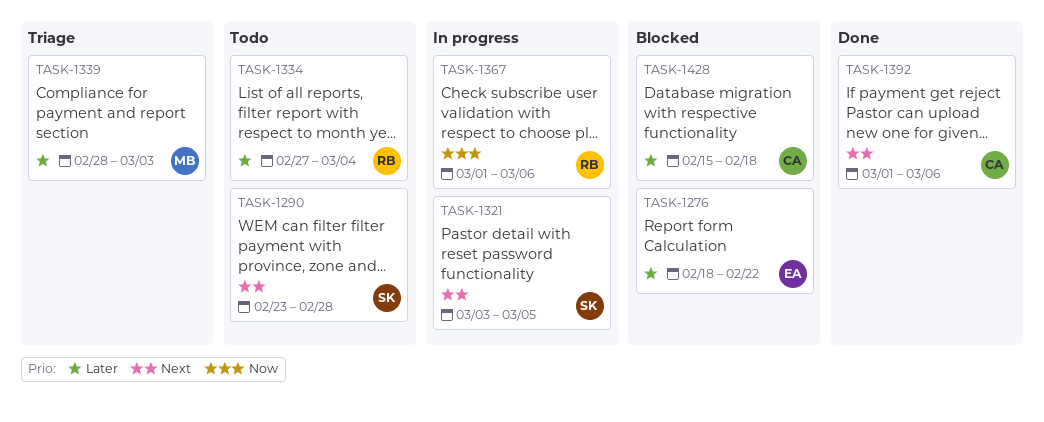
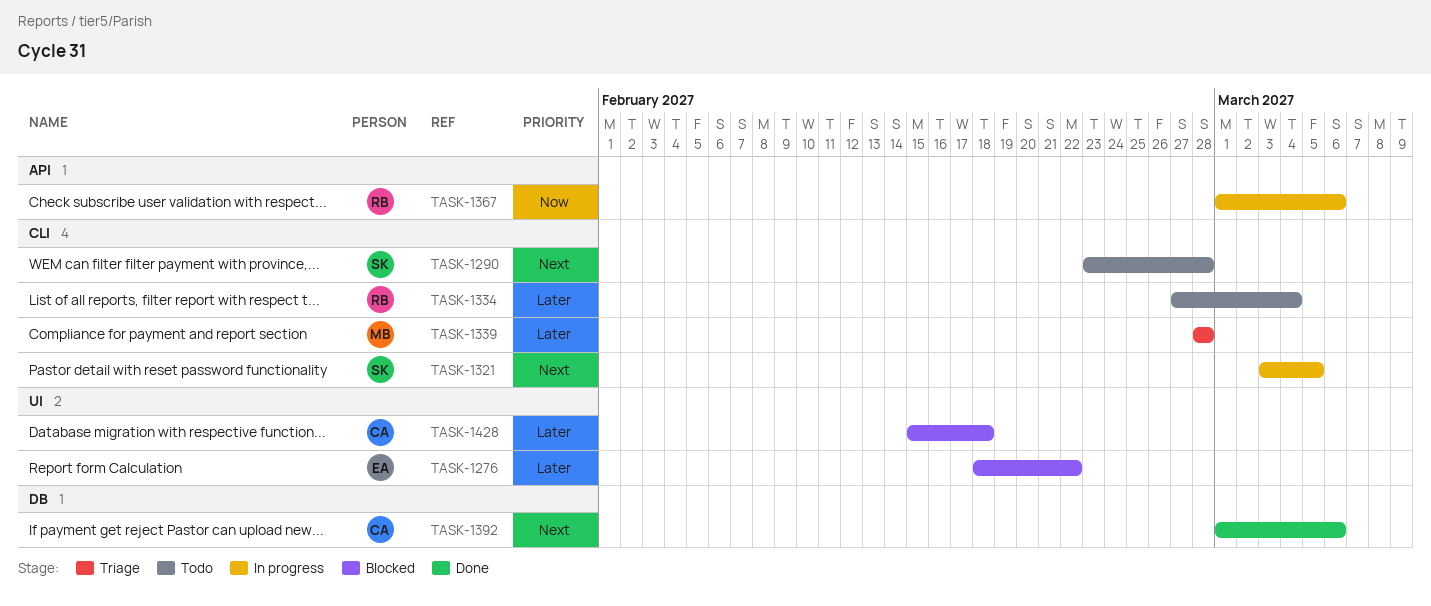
TASK-1339, due: Mar 3 -> Feb 28

